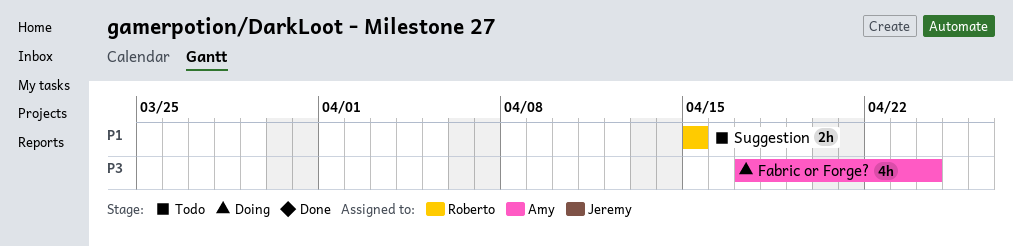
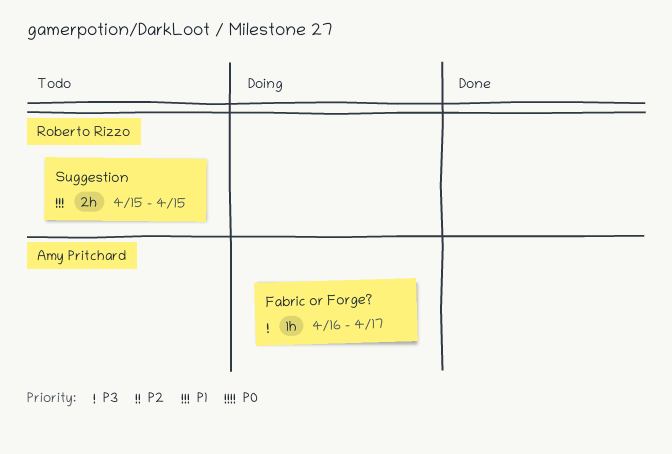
Fabric or Forge?, estimate: 4h -> 1h
Fabric or Forge?, start: Apr 17 -> Apr 16
Fabric or Forge?, due: Apr 24 -> Apr 17

